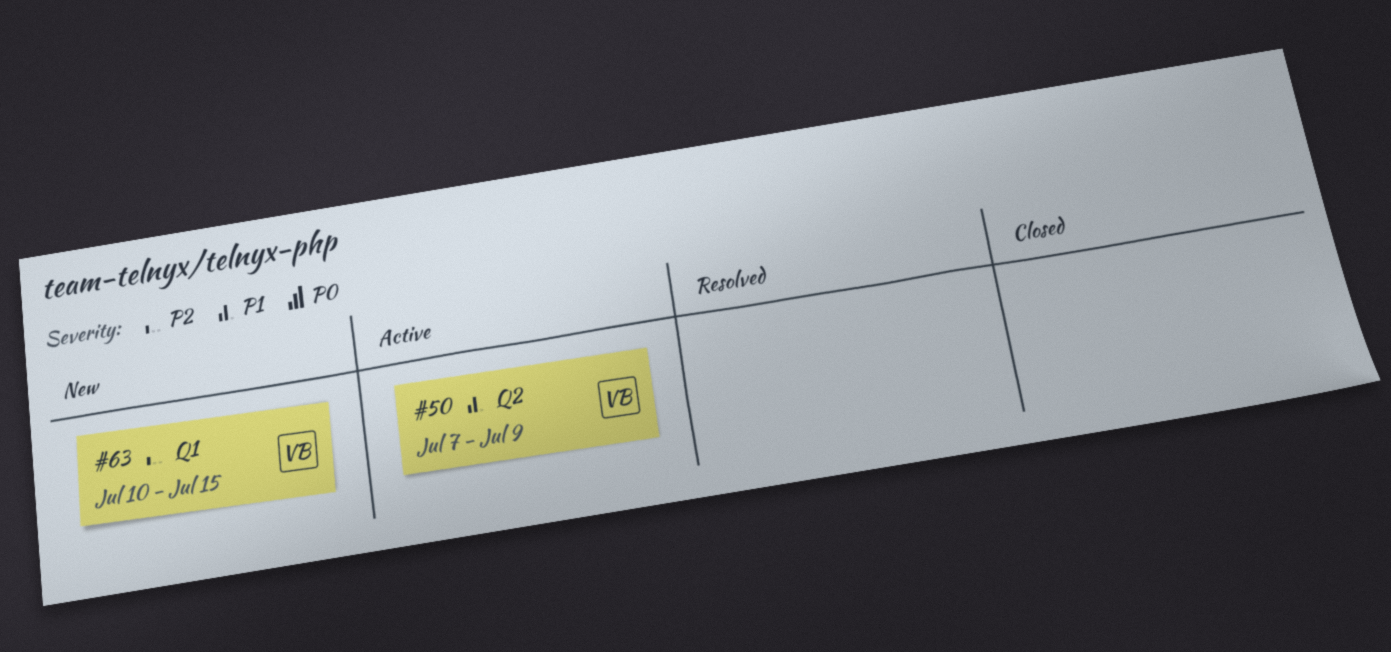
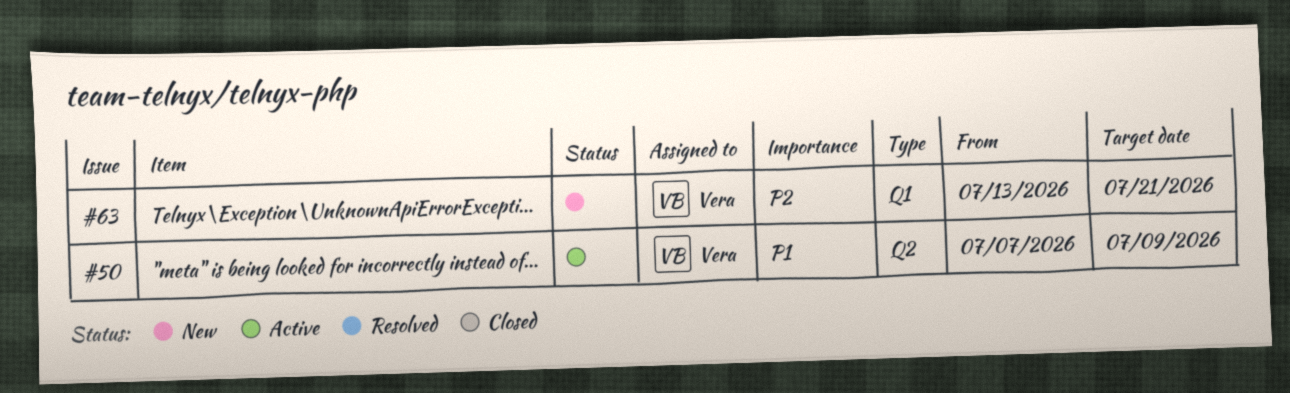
#63, start: Jul 10 -> Jul 13
#63, due: Jul 15 -> Jul 21

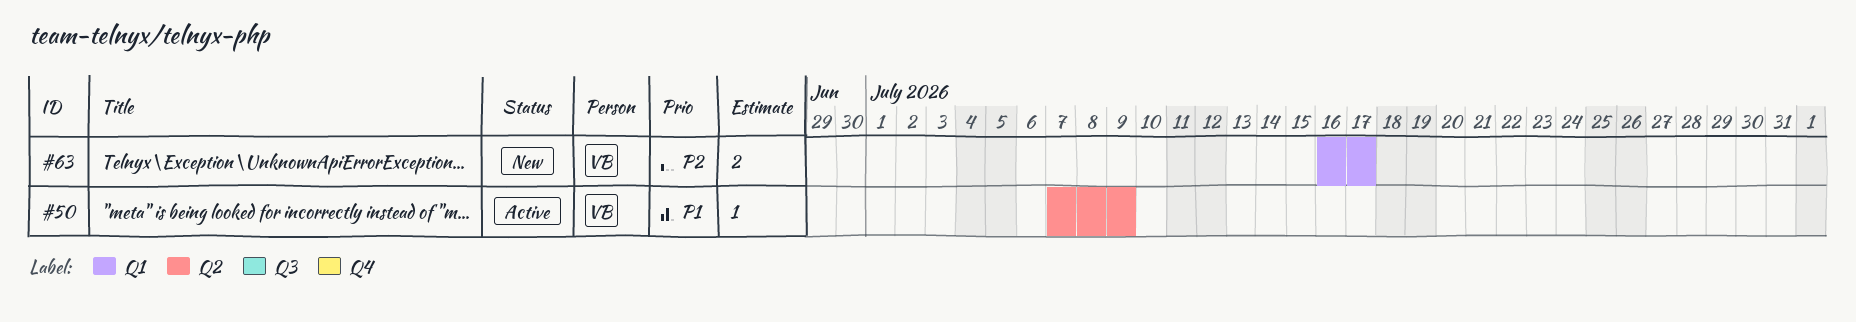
#63, start: Jul 13 -> Jul 16
#63, due: Jul 21 -> Jul 17

